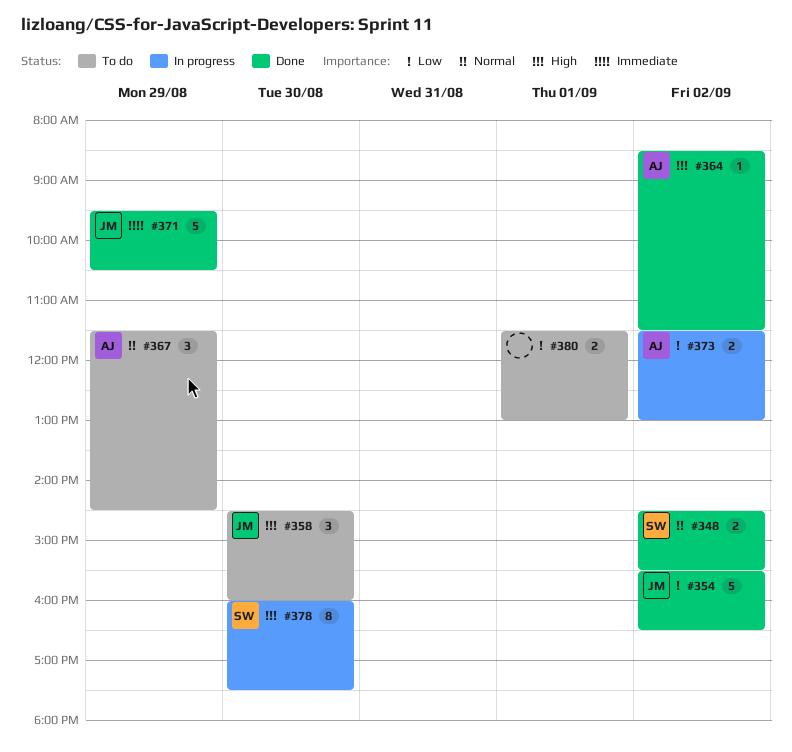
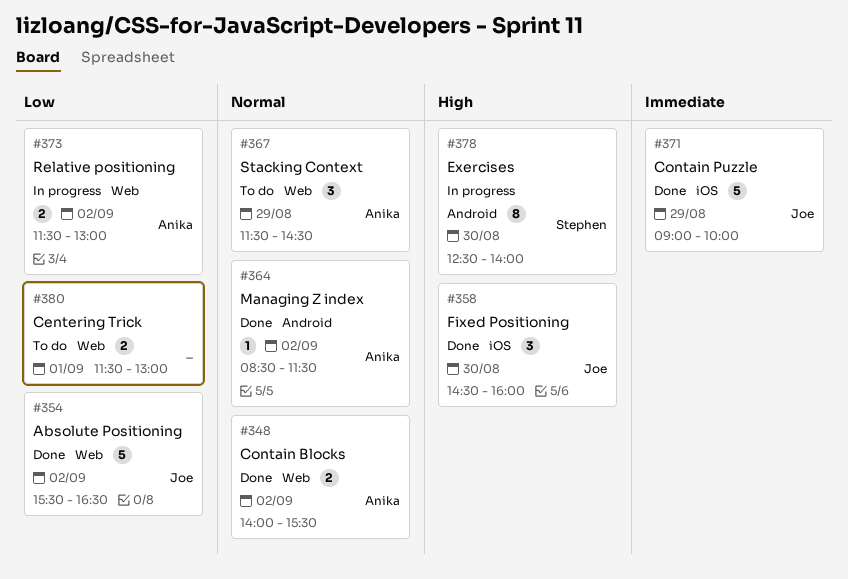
#348, owner: Stephen -> Anika
#348, begins: 14:30 -> 14:00
#358, status: To do -> Done
#364, priority: High -> Normal
#371, begins: 09:30 -> 09:00
#371, ends: 10:30 -> 10:00
#378, begins: 16:00 -> 12:30
#378, ends: 17:30 -> 14:00

